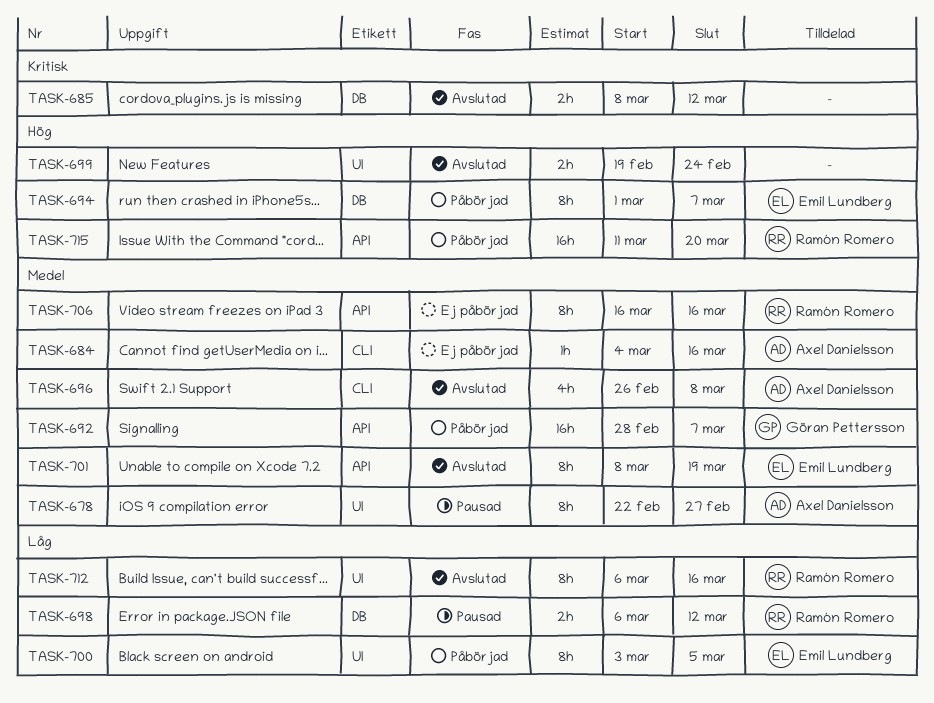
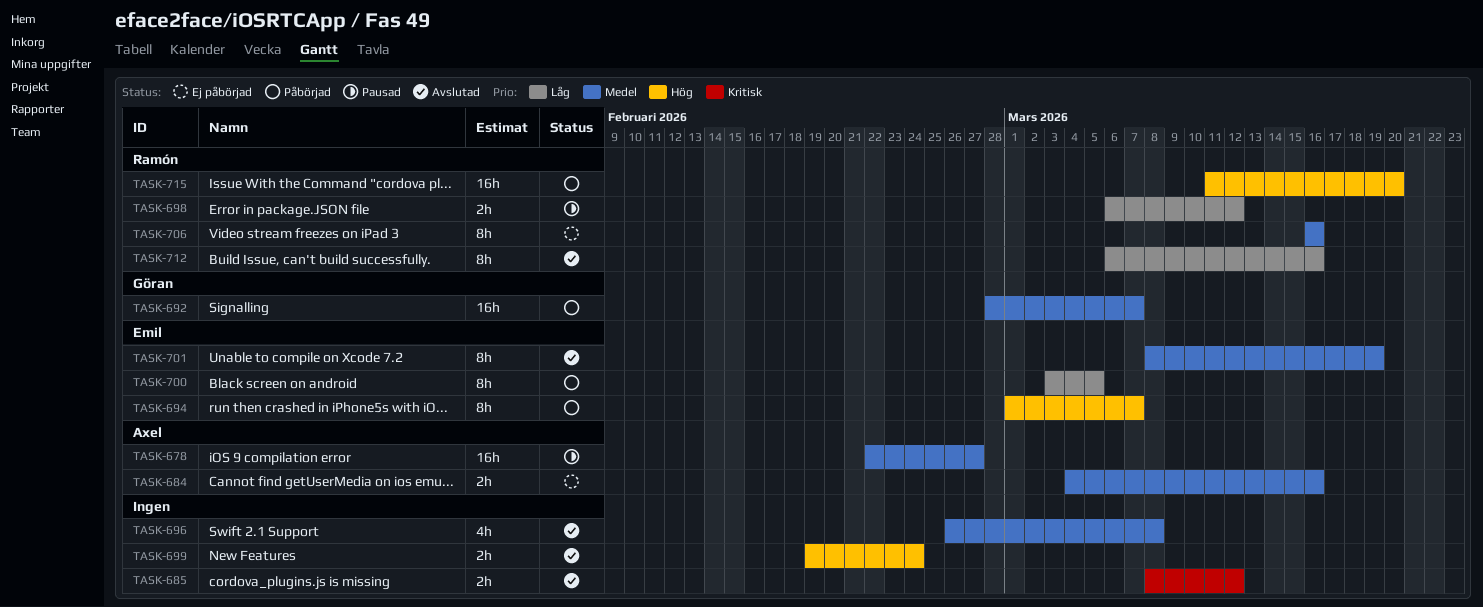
TASK-678, estimate: 8h -> 16h
TASK-684, estimate: 1h -> 2h
TASK-696, owner: Axel Danielsson -> none

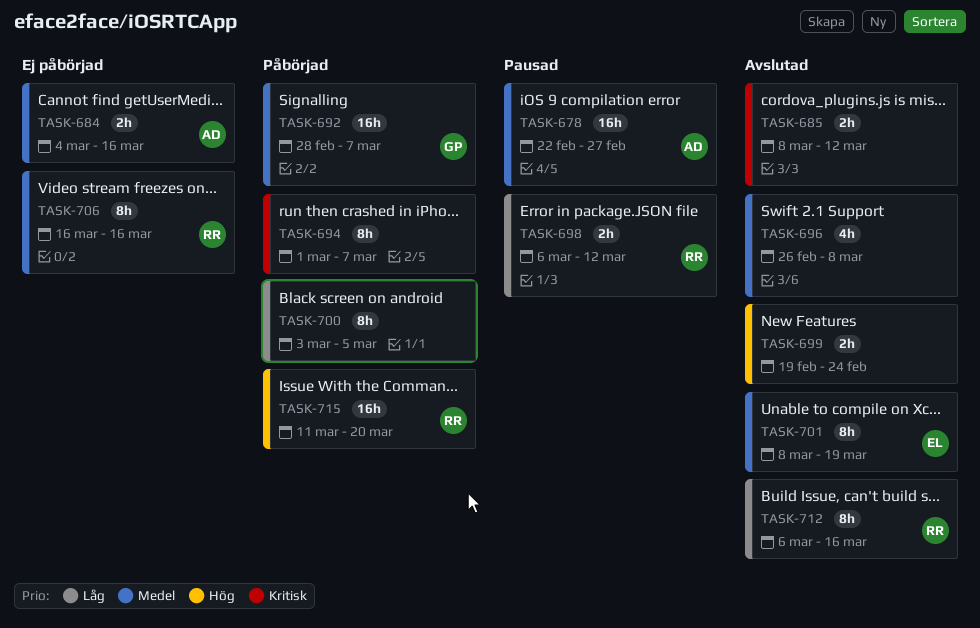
TASK-694, owner: Emil -> none
TASK-694, priority: Hög -> Kritisk
TASK-700, owner: Emil -> none

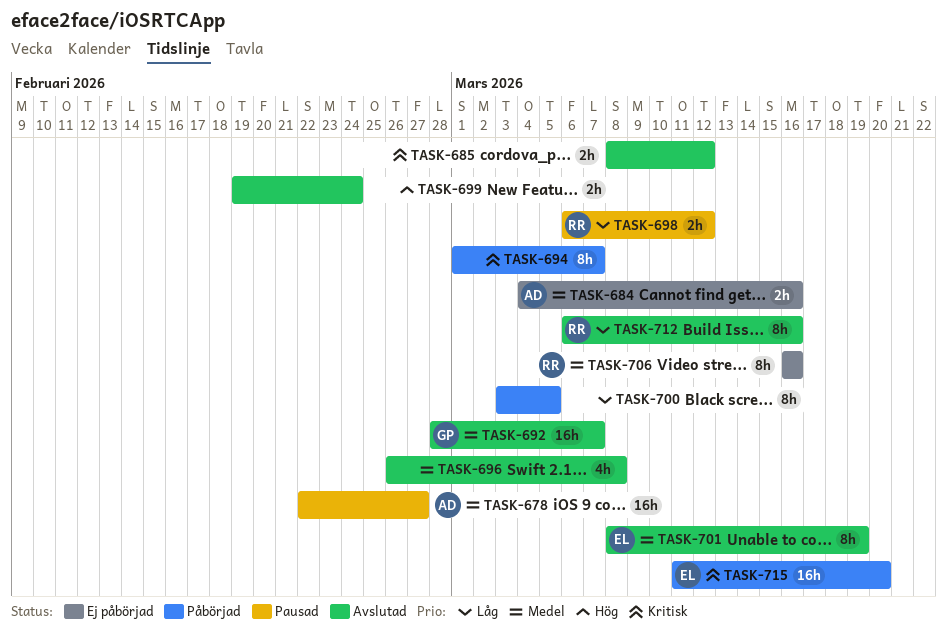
TASK-692, status: Påbörjad -> Avslutad
TASK-715, owner: RR -> EL
TASK-715, priority: Hög -> Kritisk

